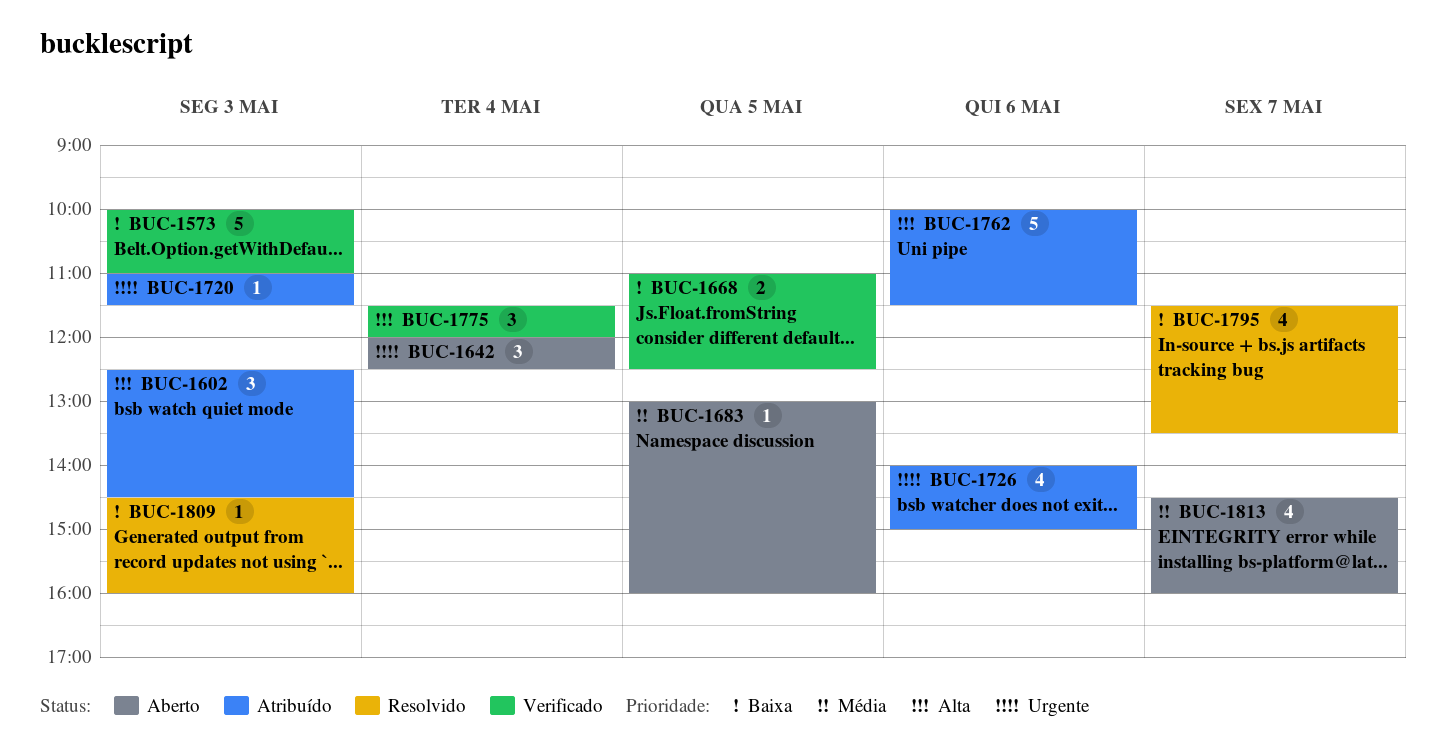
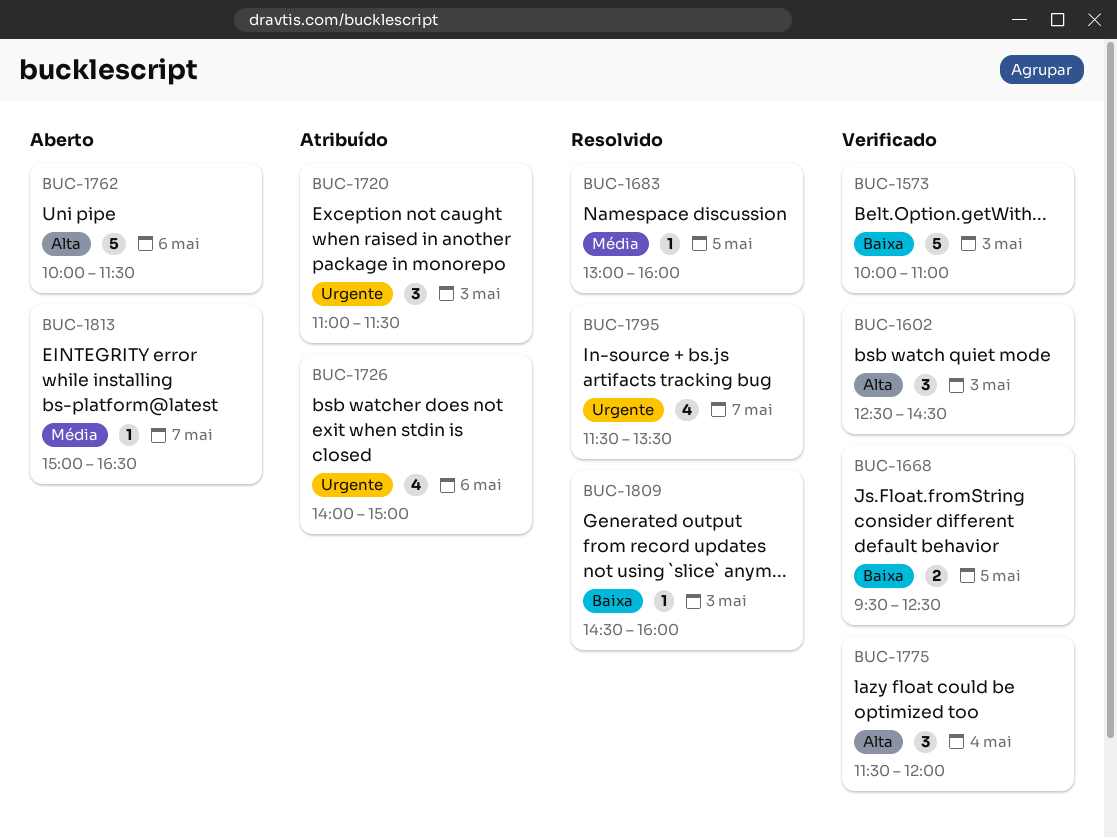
BUC-1602, status: Atribuído -> Verificado
BUC-1642: present -> none
BUC-1668, begins: 11:00 -> 09:30
BUC-1683, status: Aberto -> Resolvido
BUC-1720, estimate: 1 -> 3
BUC-1762, status: Atribuído -> Aberto
BUC-1795, priority: Baixa -> Urgente
BUC-1813, estimate: 4 -> 1
BUC-1813, begins: 14:30 -> 15:00
BUC-1813, ends: 16:00 -> 16:30

